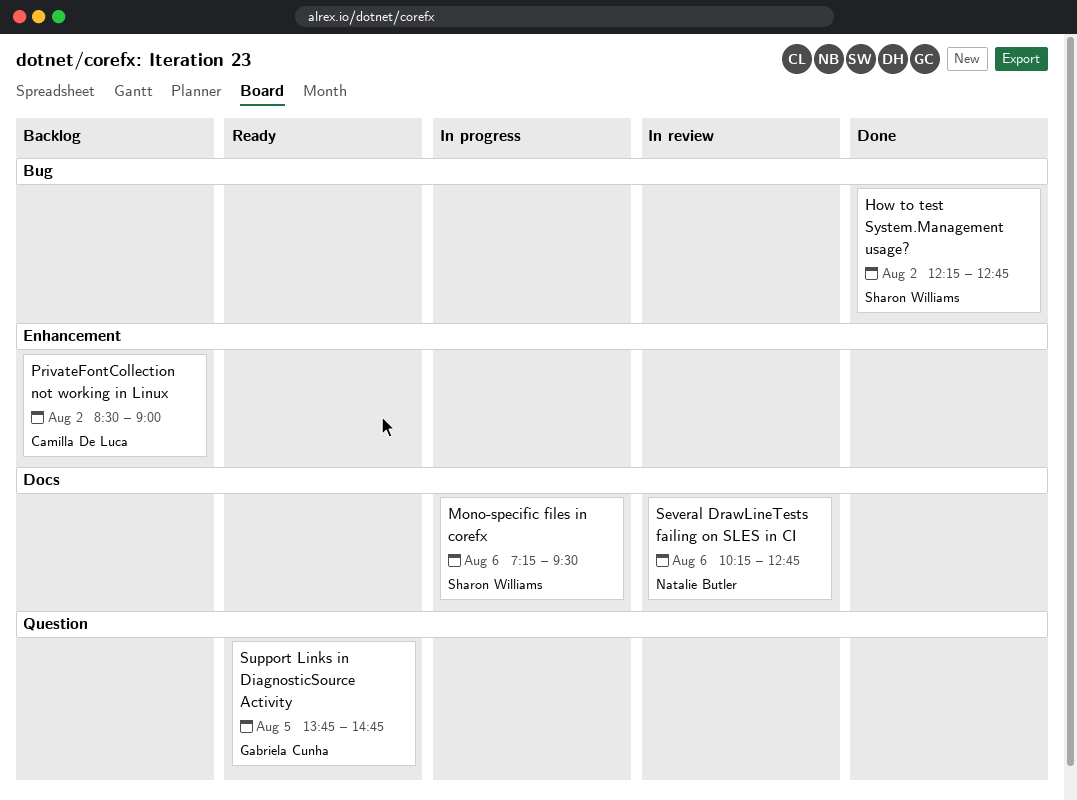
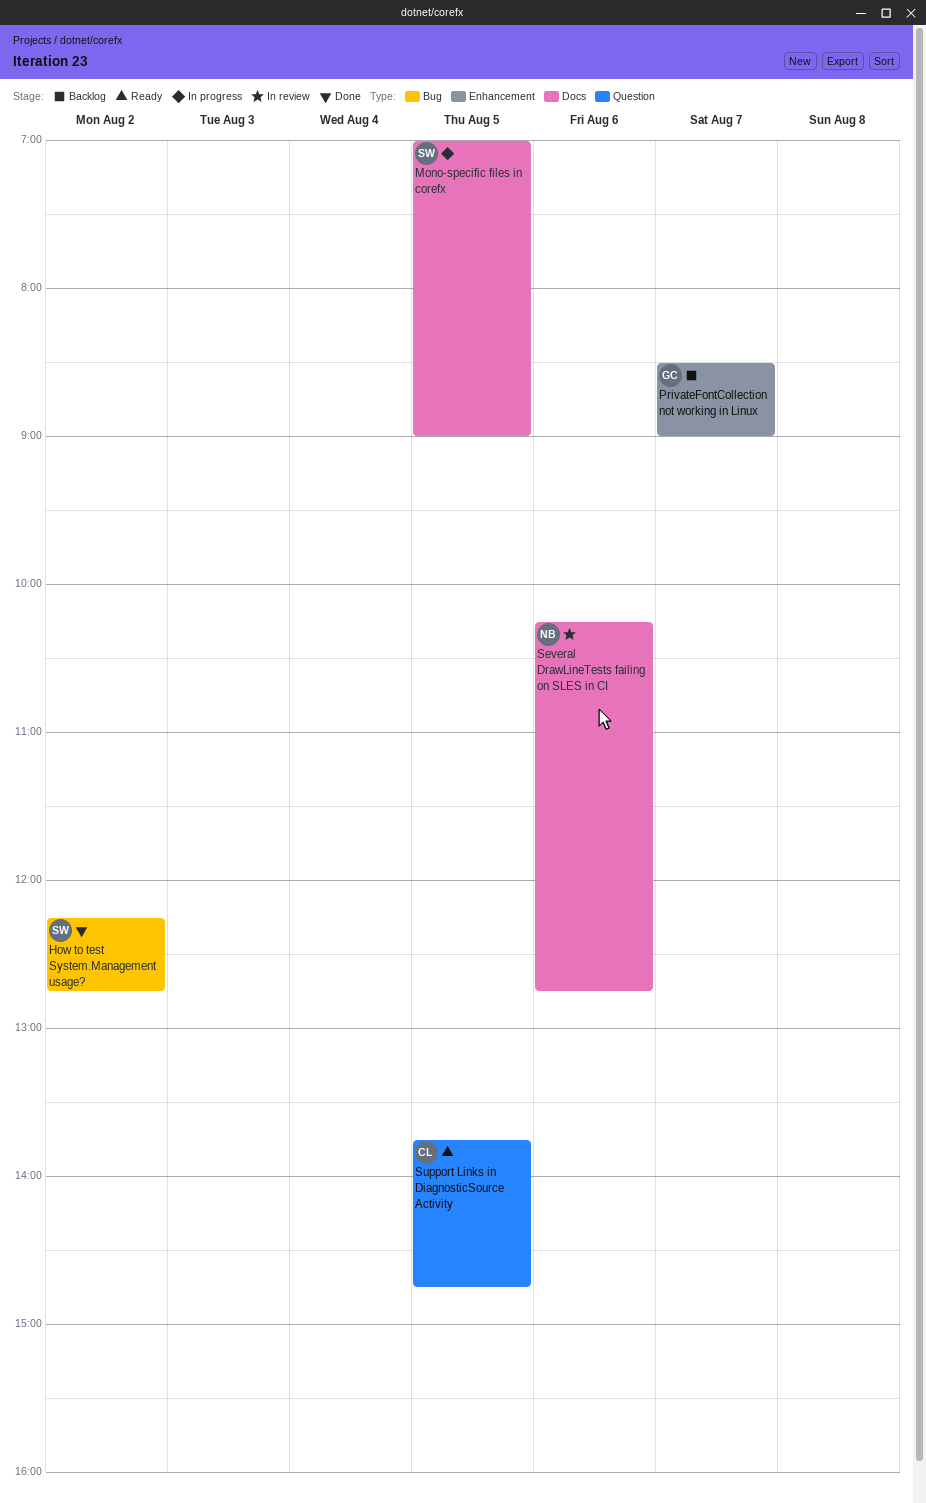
Mono-specific files in corefx, day: Aug 6 -> Aug 5
Mono-specific files in corefx, begins: 07:15 -> 07:00
Mono-specific files in corefx, ends: 09:30 -> 09:00
PrivateFontCollection not working in Linux, owner: Camilla De Luca -> Gabriela Cunha
PrivateFontCollection not working in Linux, day: Aug 2 -> Aug 7
Support Links in DiagnosticSource Activity, owner: Gabriela Cunha -> Camilla De Luca

